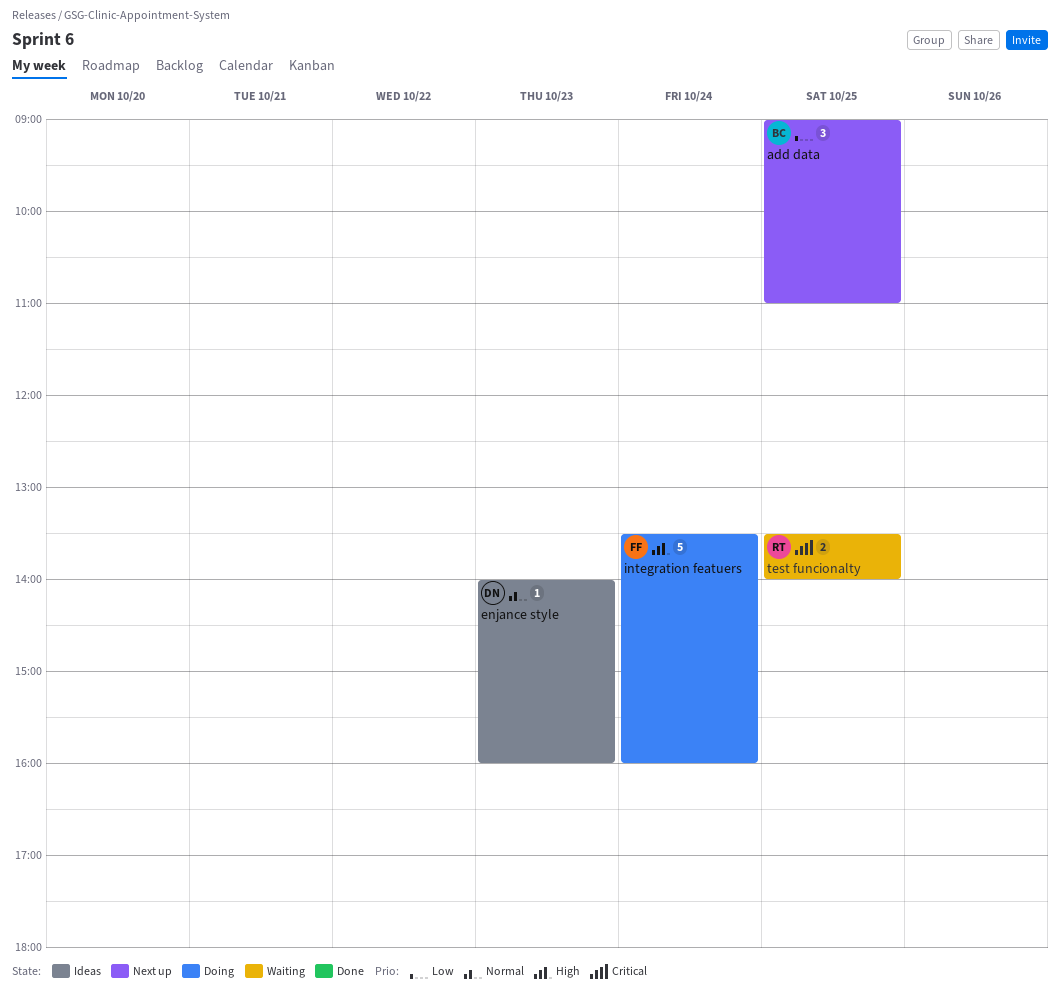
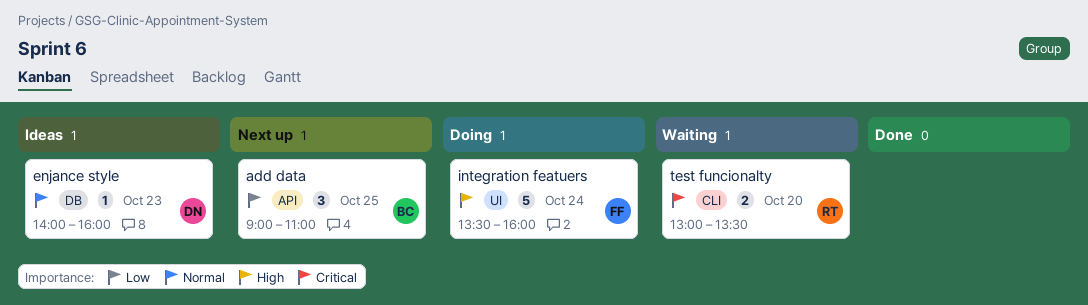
test funcionalty, day: Oct 25 -> Oct 20
test funcionalty, begins: 13:30 -> 13:00
test funcionalty, ends: 14:00 -> 13:30

